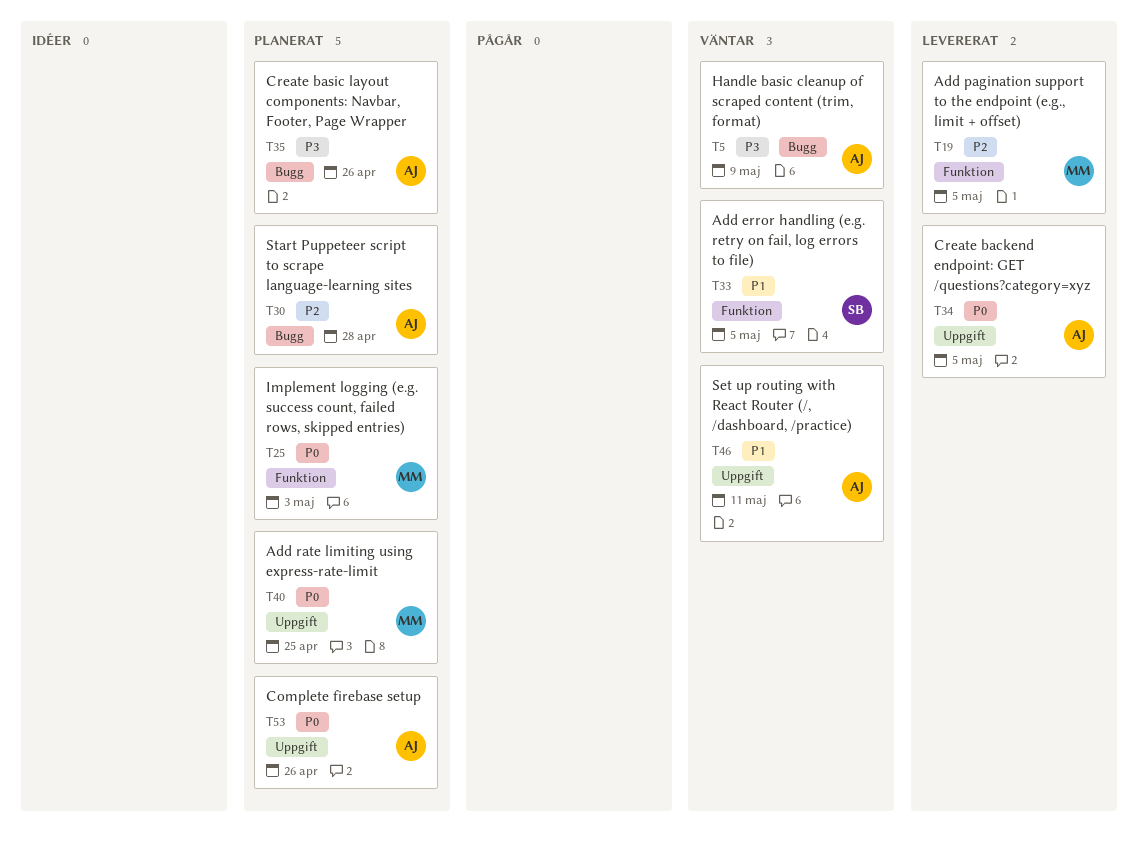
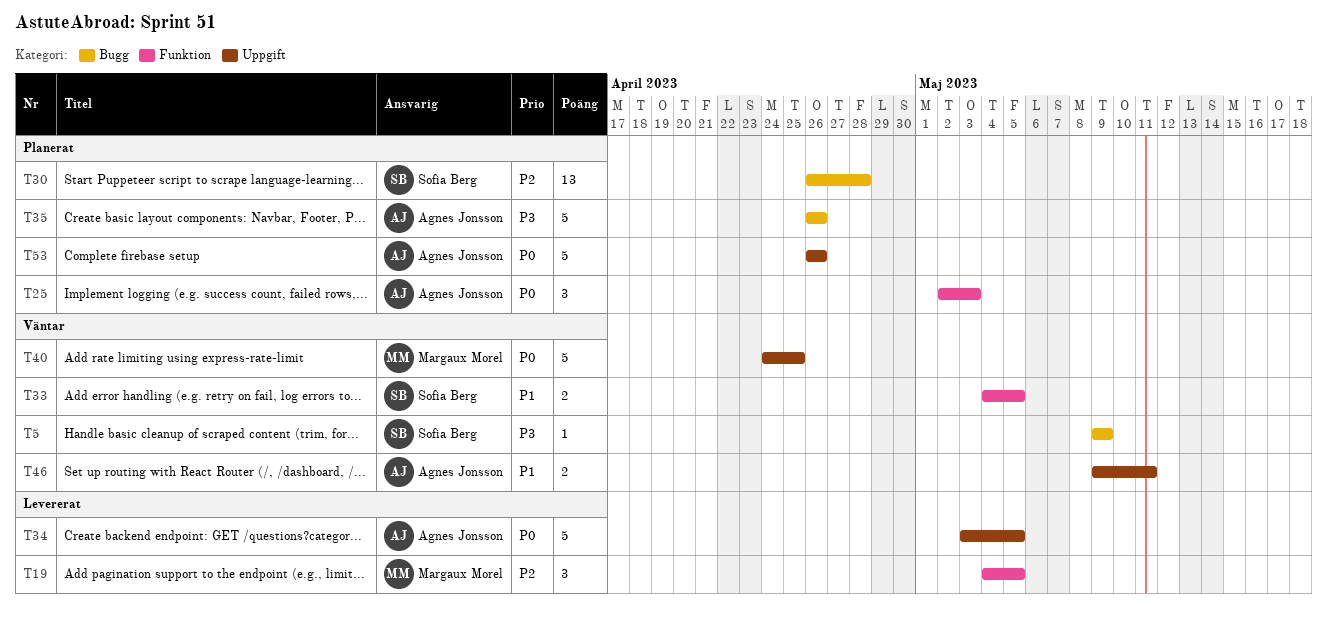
T5, owner: Agnes Jonsson -> Sofia Berg
T25, owner: Margaux Morel -> Agnes Jonsson
T30, owner: Agnes Jonsson -> Sofia Berg
T40, status: Planerat -> Väntar

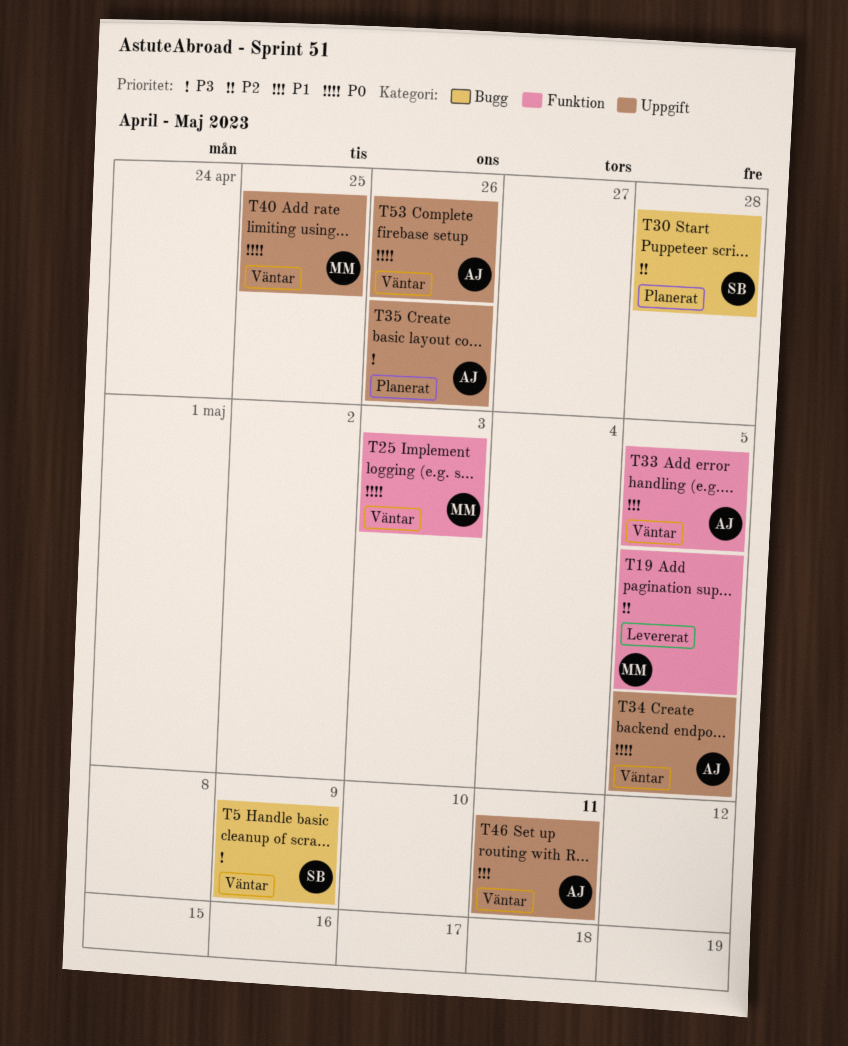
T25, status: Planerat -> Väntar
T25, owner: Agnes Jonsson -> Margaux Morel
T33, owner: Sofia Berg -> Agnes Jonsson
T34, status: Levererat -> Väntar
T35, label: Bugg -> Uppgift
T53, status: Planerat -> Väntar

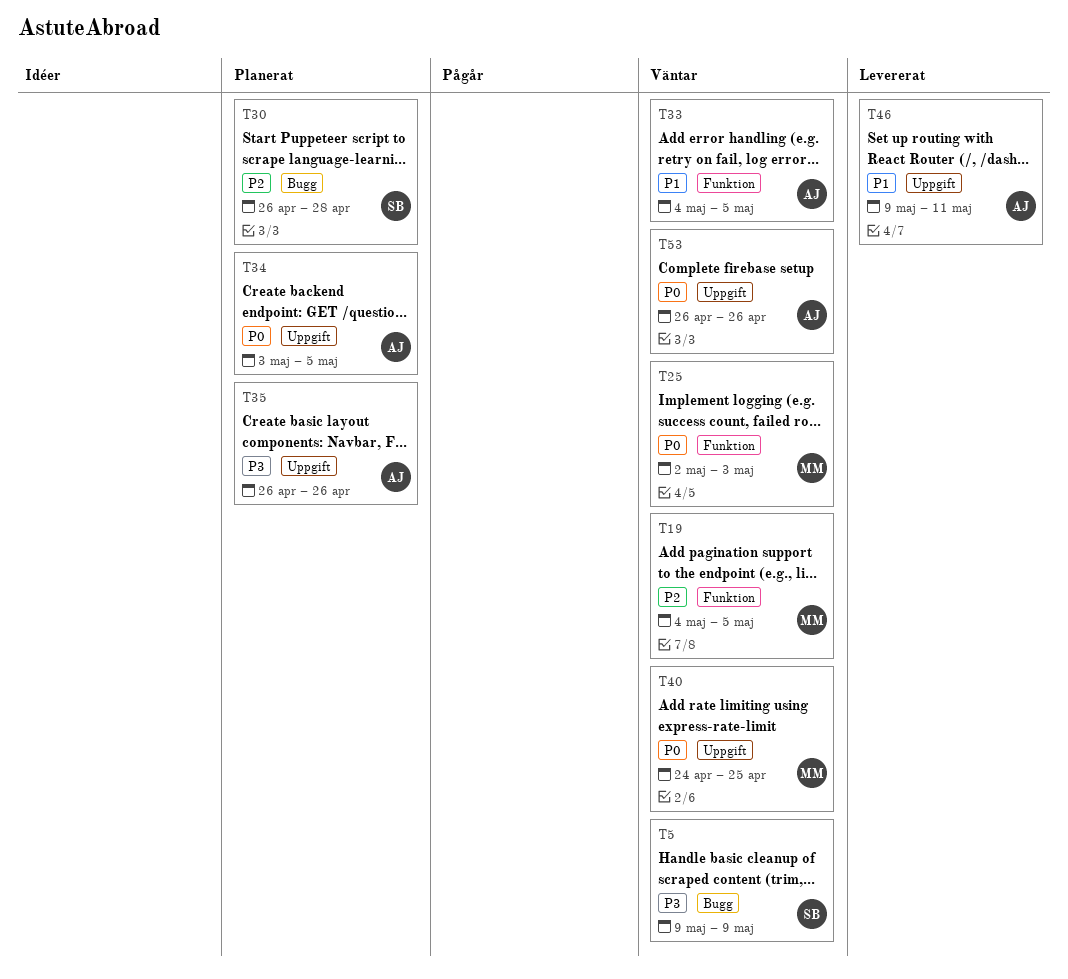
T19, status: Levererat -> Väntar
T34, status: Väntar -> Planerat
T46, status: Väntar -> Levererat

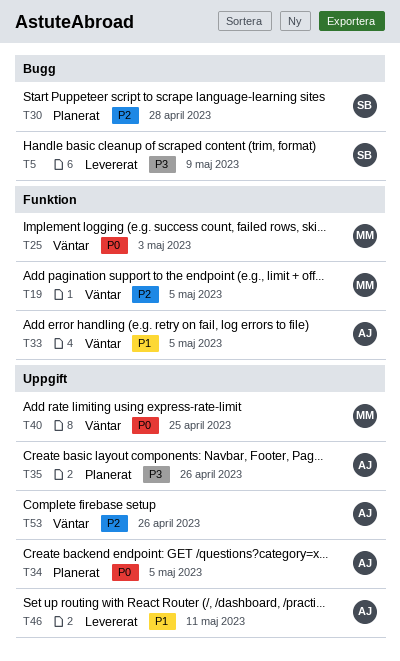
T5, status: Väntar -> Levererat
T53, priority: P0 -> P2

